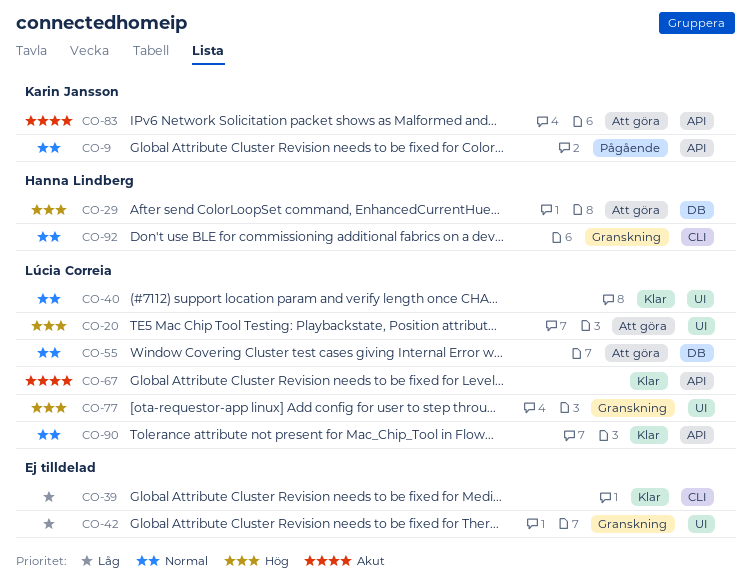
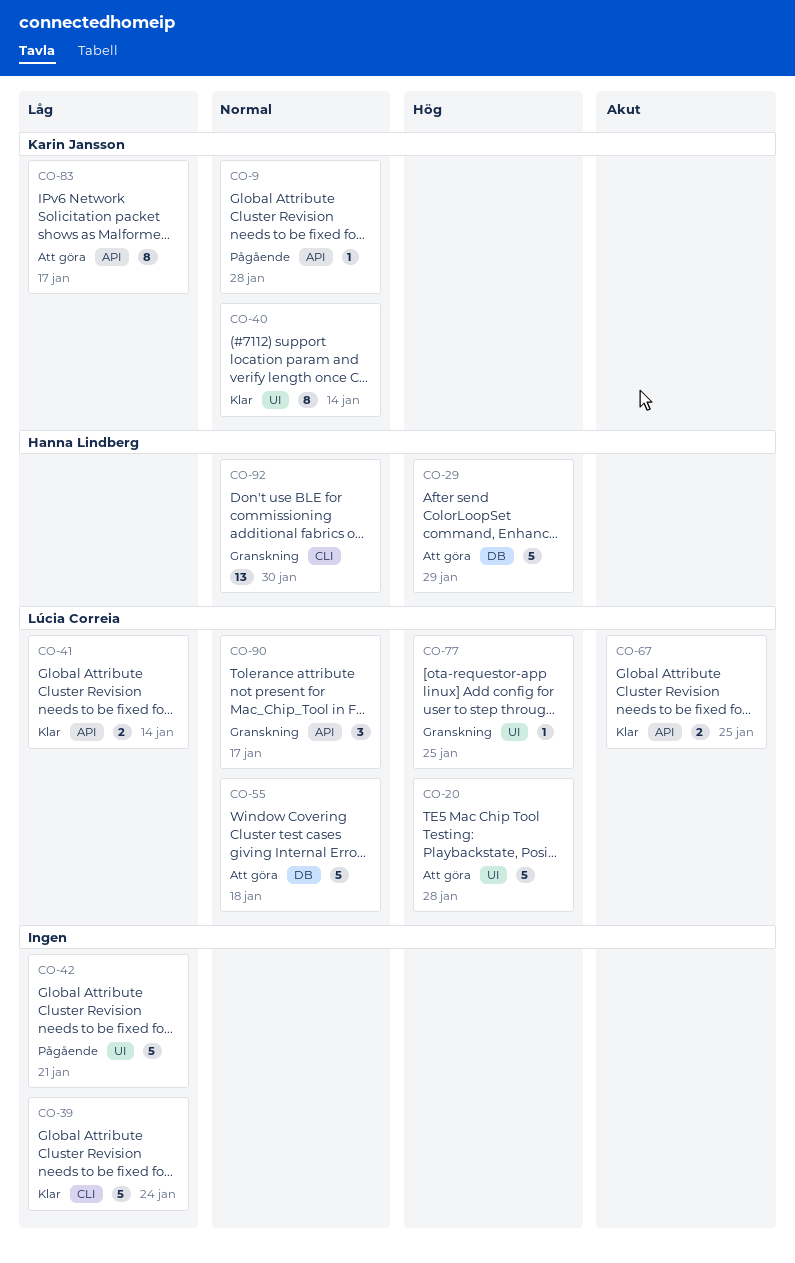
CO-40, owner: Lúcia Correia -> Karin Jansson
CO-41: none -> present
CO-42, status: Granskning -> Pågående
CO-83, priority: Akut -> Låg
CO-90, status: Klar -> Granskning

